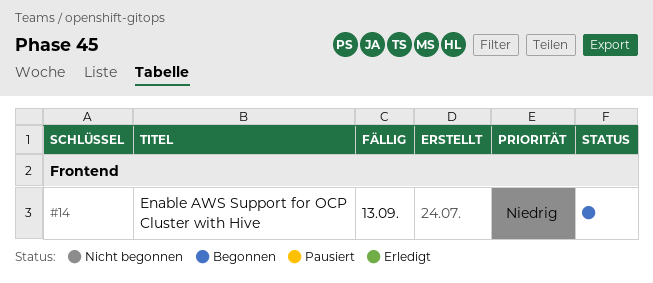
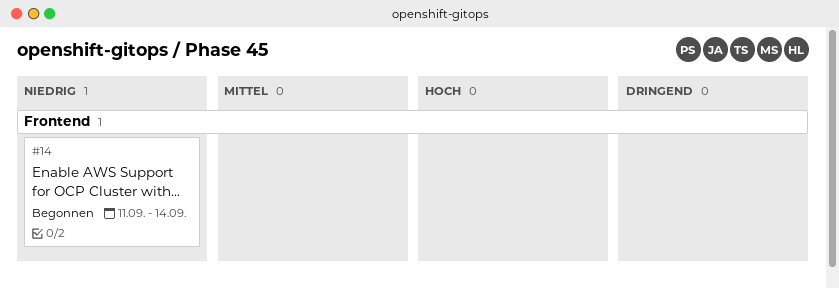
#14, due: Sep 13 -> Sep 14

